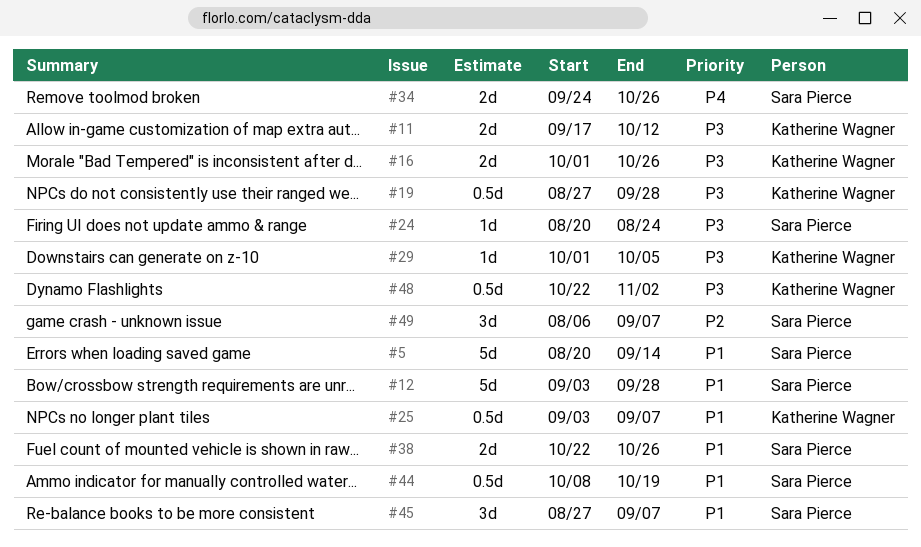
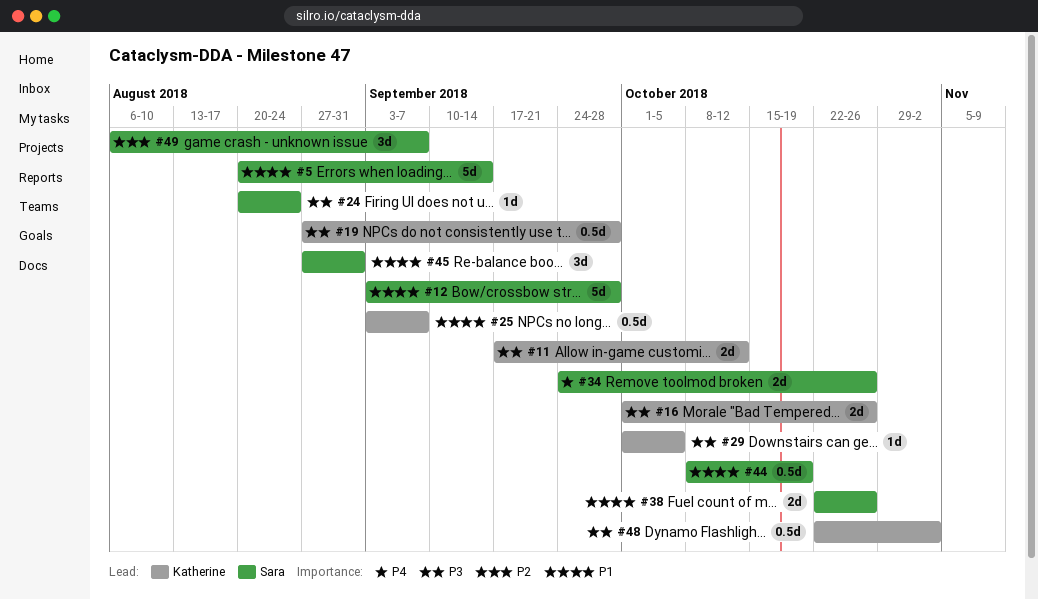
#45, due: Sep 7 -> Aug 31

